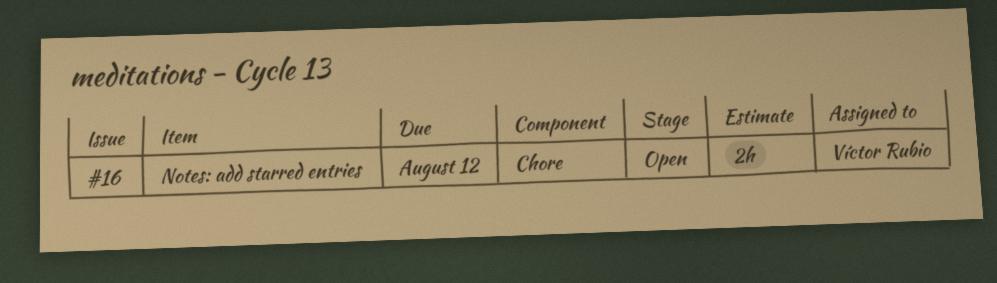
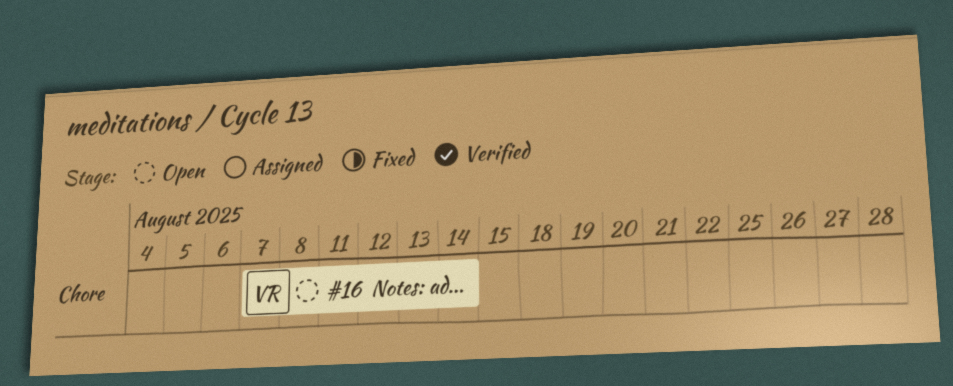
#16, due: Aug 12 -> Aug 14

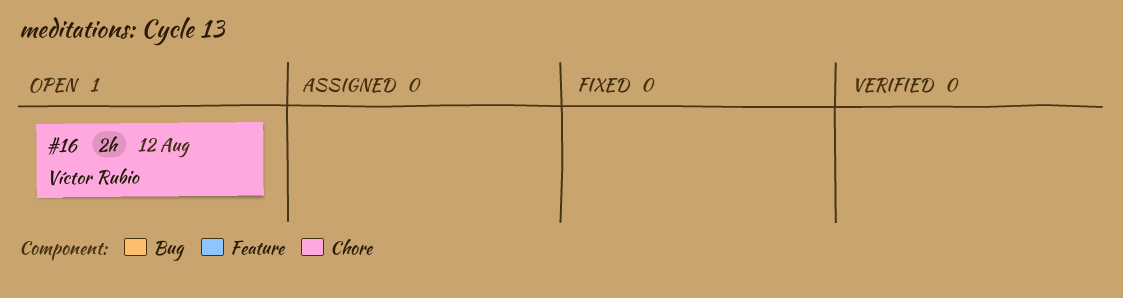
#16, due: Aug 14 -> Aug 12

